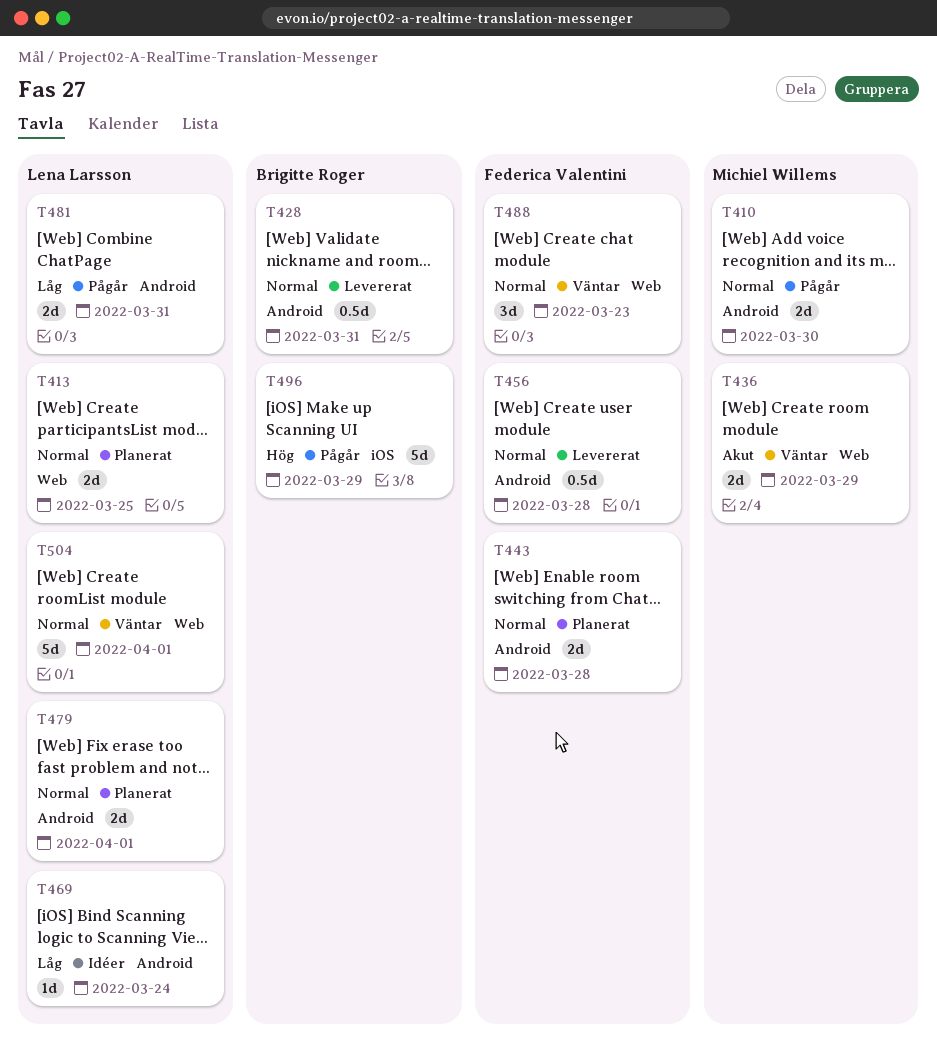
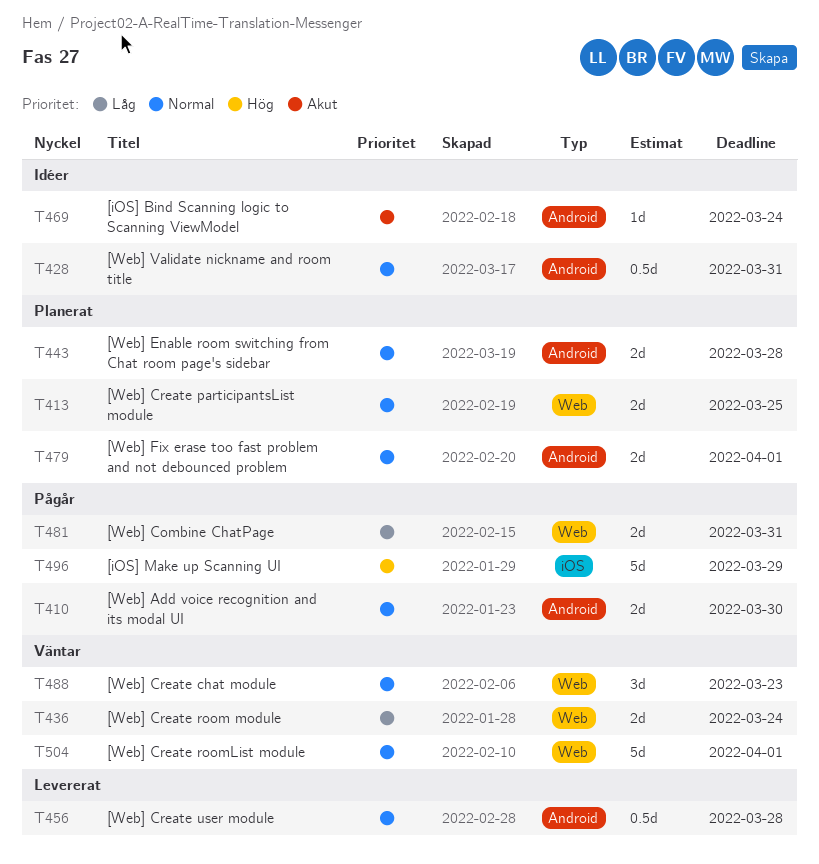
T428, status: Levererat -> Idéer
T436, priority: Akut -> Låg
T436, due: Mar 29 -> Mar 24
T469, priority: Låg -> Akut
T481, label: Android -> Web

